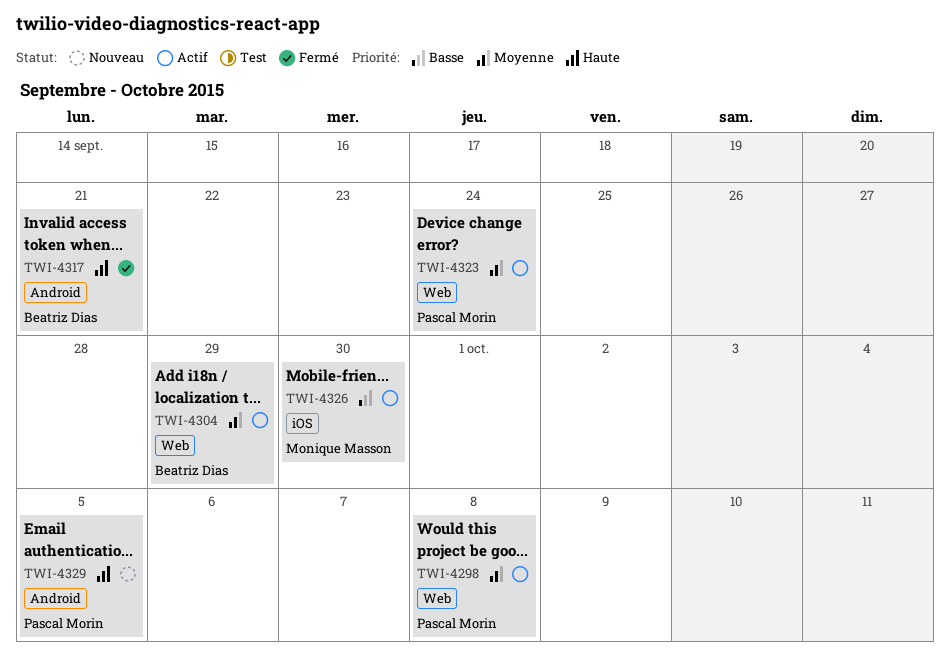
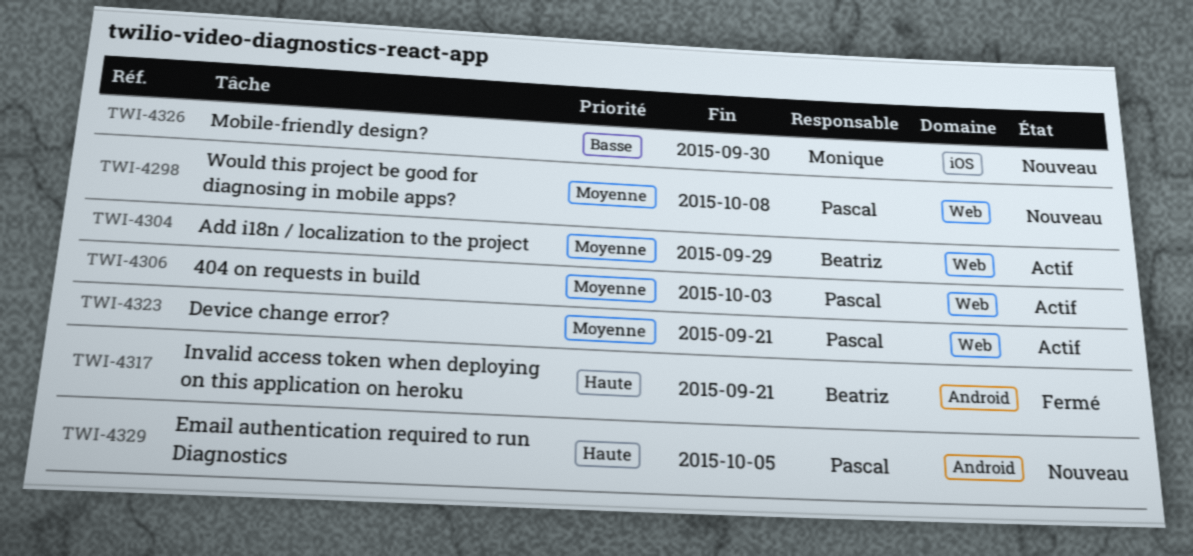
TWI-4298, status: Actif -> Nouveau
TWI-4306: none -> present
TWI-4323, due: Sep 24 -> Sep 21
TWI-4326, status: Actif -> Nouveau

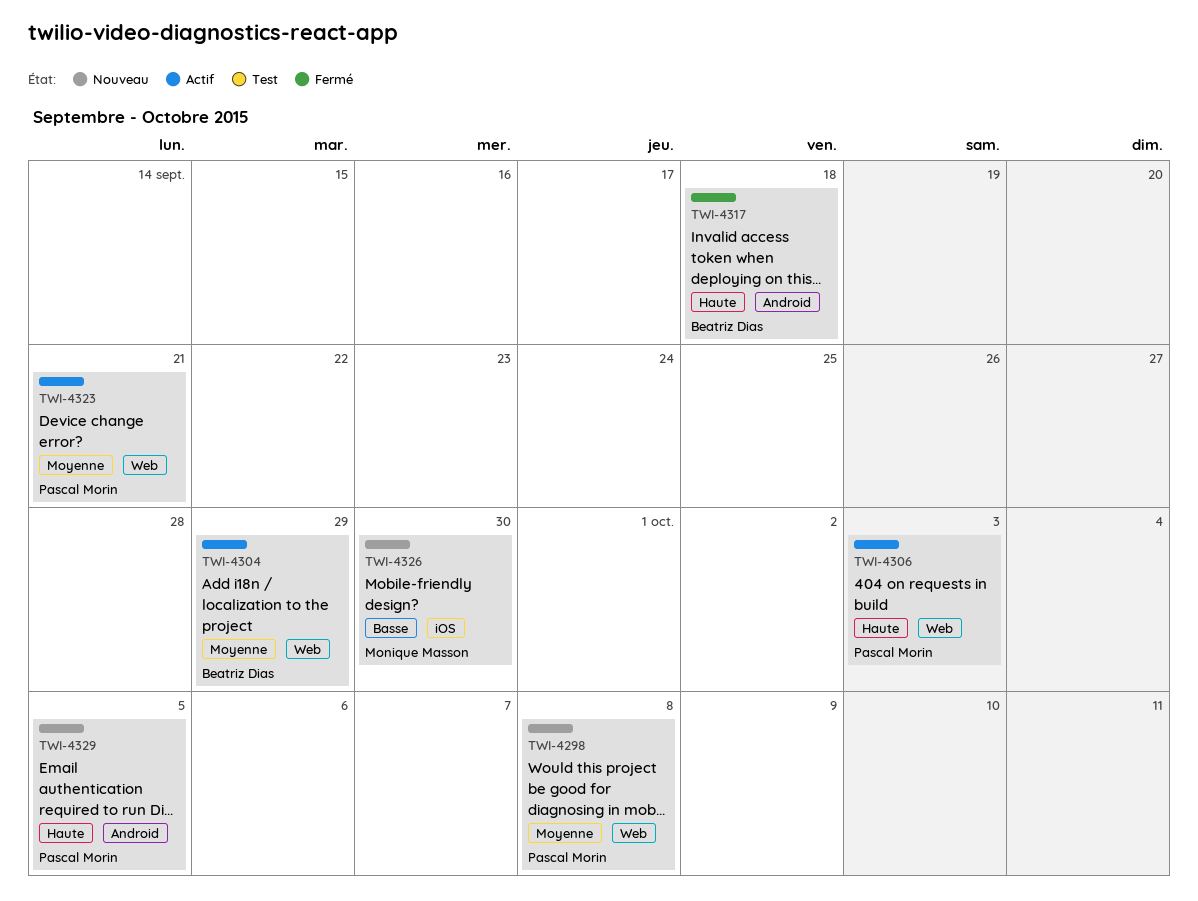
TWI-4306, priority: Moyenne -> Haute
TWI-4317, due: Sep 21 -> Sep 18

